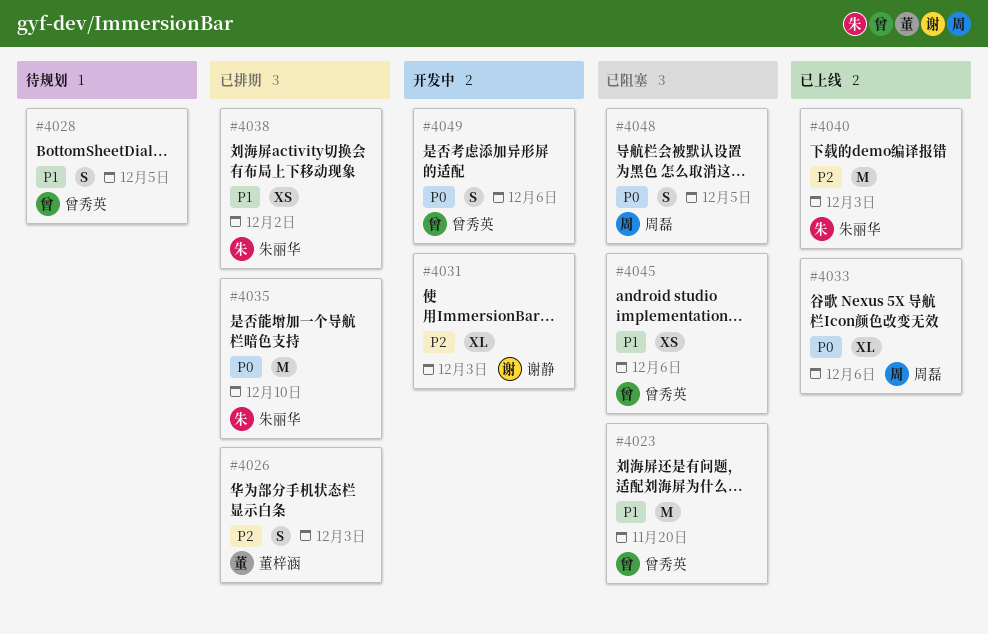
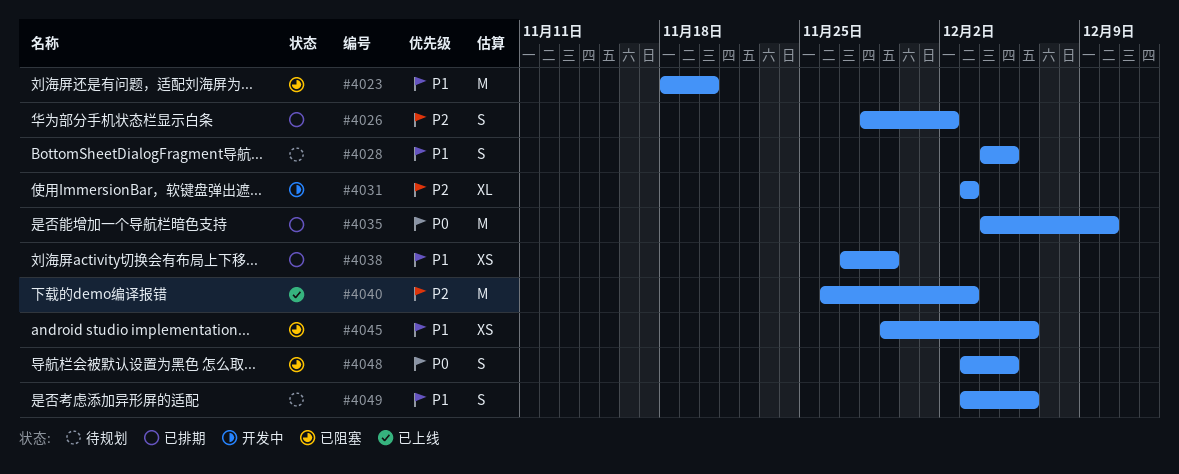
#4026, due: Dec 3 -> Dec 2
#4033: present -> none
#4038, due: Dec 2 -> Nov 29
#4049, status: 开发中 -> 待规划
#4049, priority: P0 -> P1

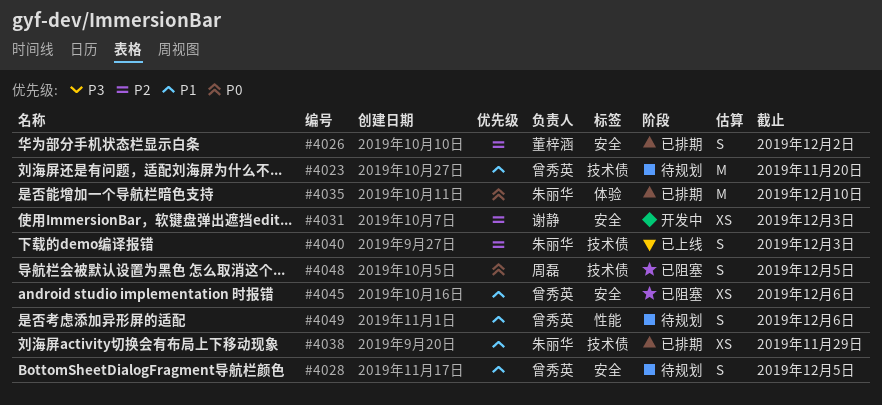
#4023, status: 已阻塞 -> 待规划
#4031, estimate: XL -> XS
#4040, estimate: M -> S

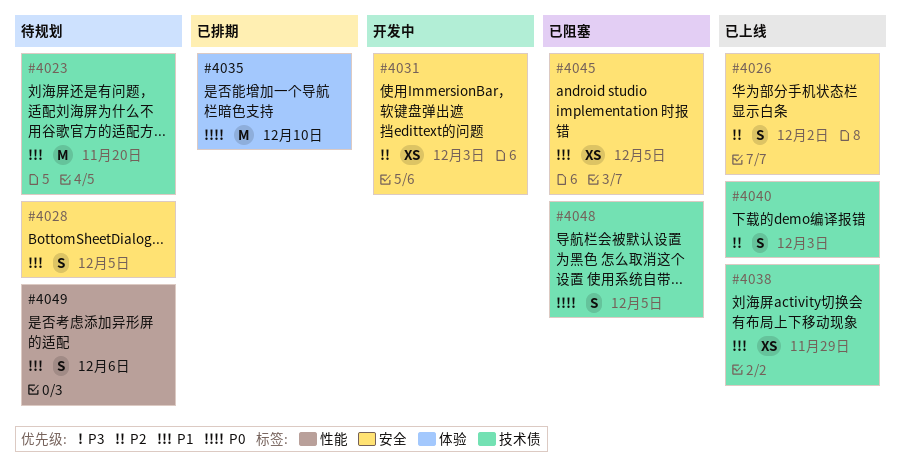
#4026, status: 已排期 -> 已上线
#4038, status: 已排期 -> 已上线
#4045, due: Dec 6 -> Dec 5

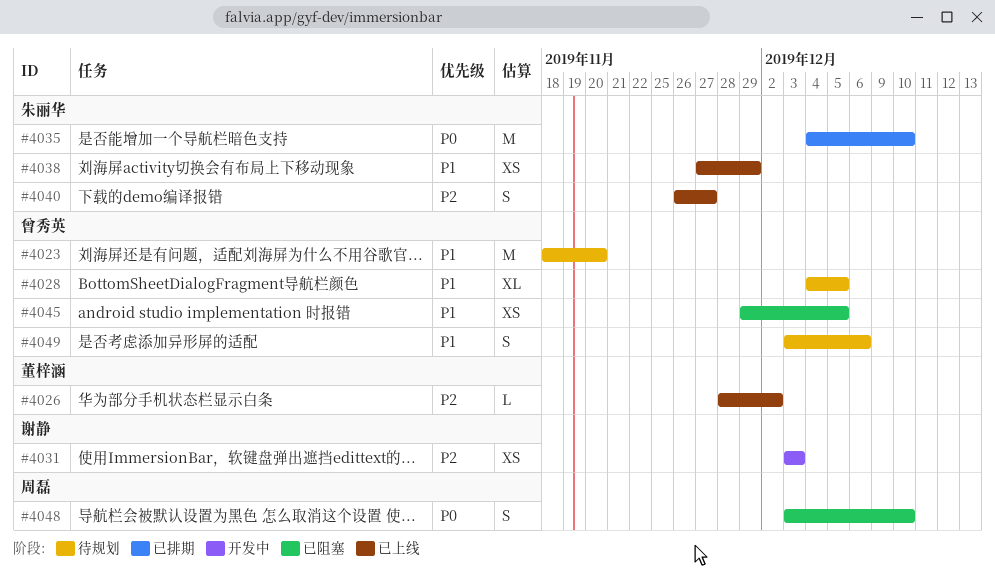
#4026, estimate: S -> L
#4028, estimate: S -> XL
#4040, due: Dec 3 -> Nov 27
#4048, due: Dec 5 -> Dec 10

